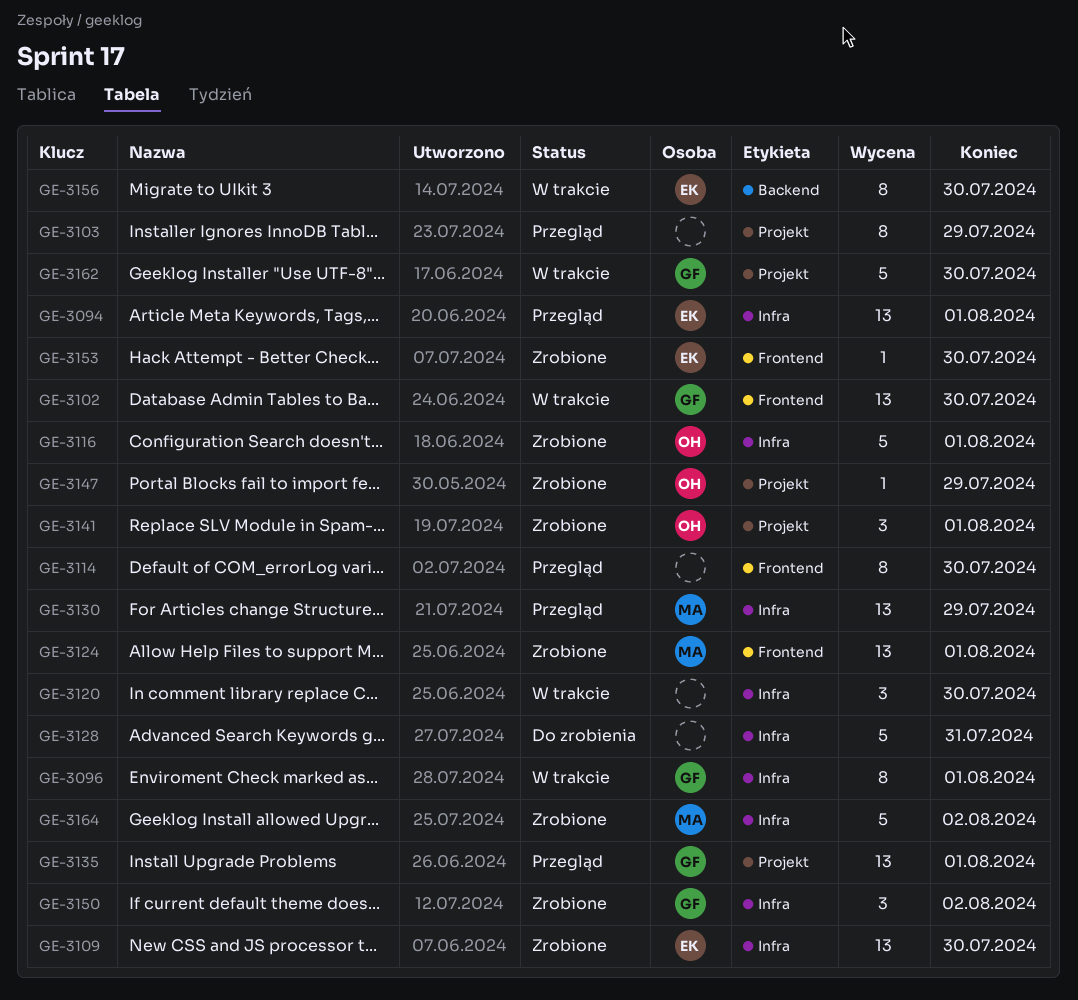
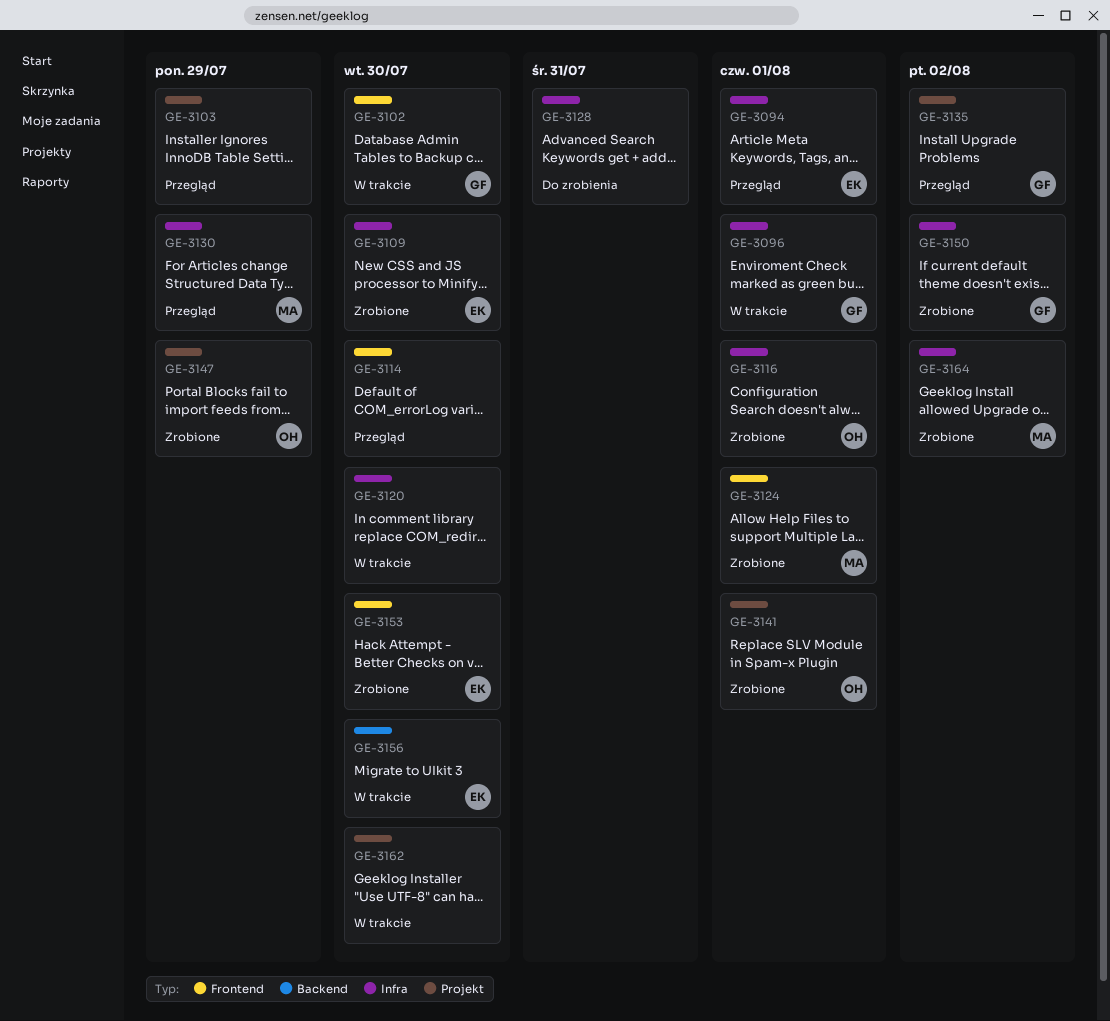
GE-3135, due: Aug 1 -> Aug 2
GE-3162, owner: GF -> none

